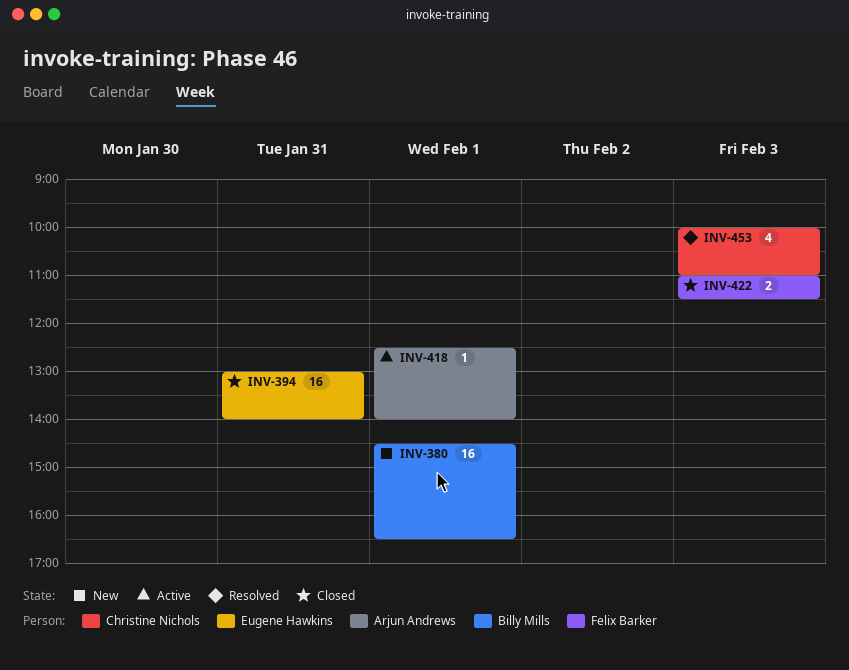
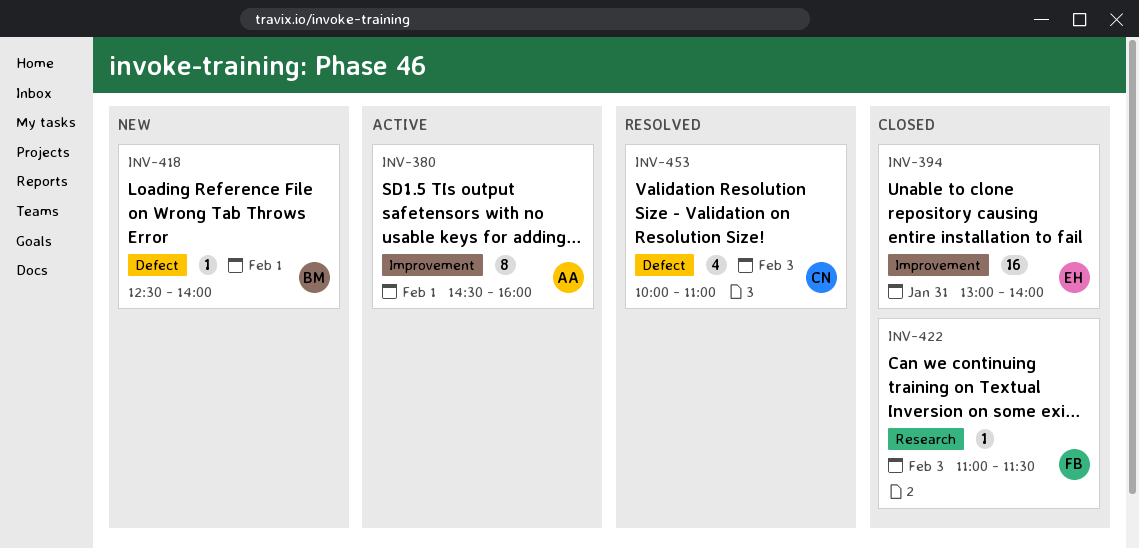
INV-380, status: New -> Active
INV-380, owner: Billy Mills -> Arjun Andrews
INV-380, estimate: 16 -> 8
INV-380, ends: 16:30 -> 16:00
INV-418, status: Active -> New
INV-418, owner: Arjun Andrews -> Billy Mills
INV-422, estimate: 2 -> 1

